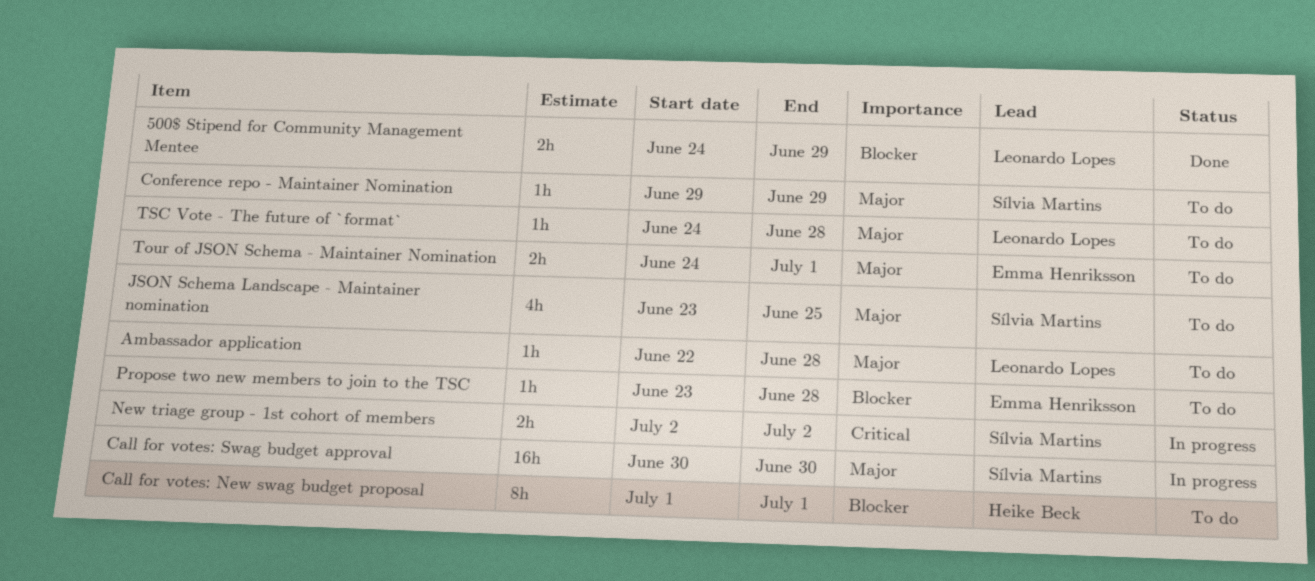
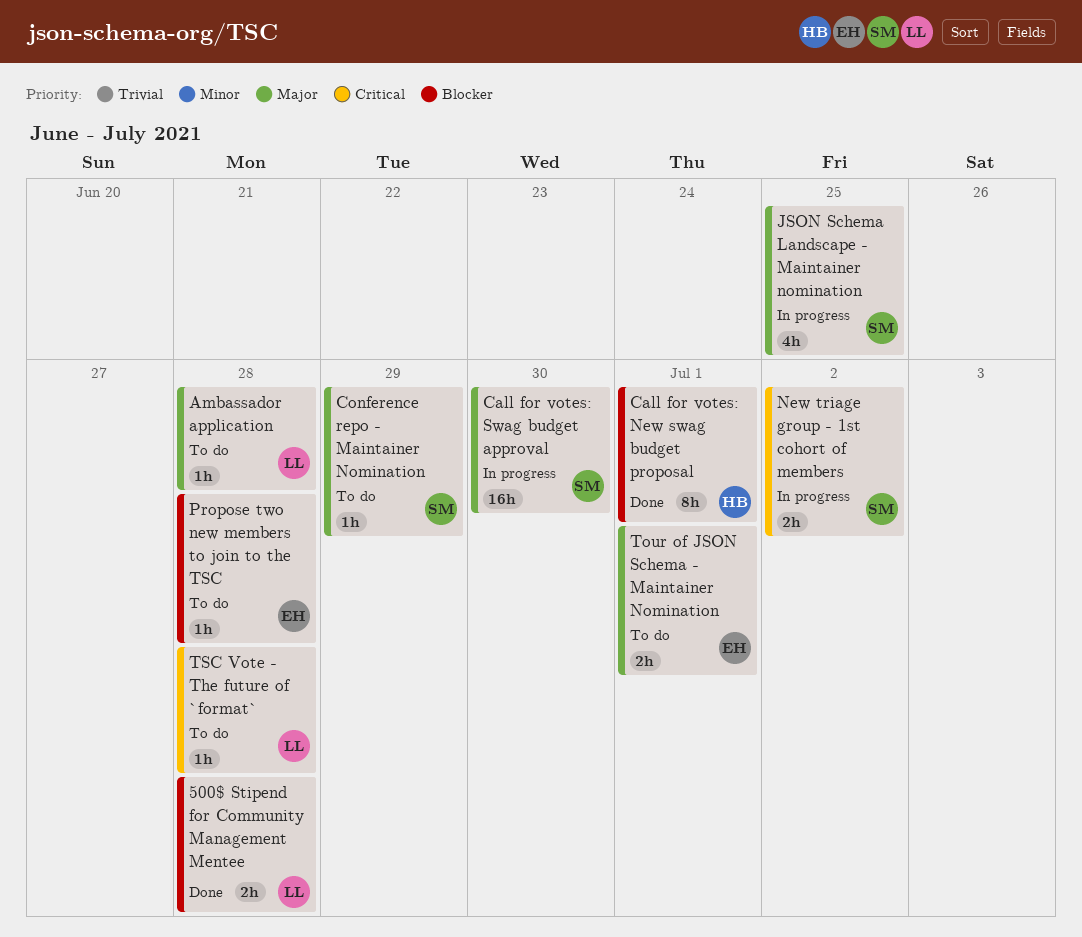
500$ Stipend for Community Management Mentee, due: Jun 29 -> Jun 28
Call for votes: New swag budget proposal, status: To do -> Done
JSON Schema Landscape - Maintainer nomination, status: To do -> In progress
TSC Vote - The future of `format`, priority: Major -> Critical

